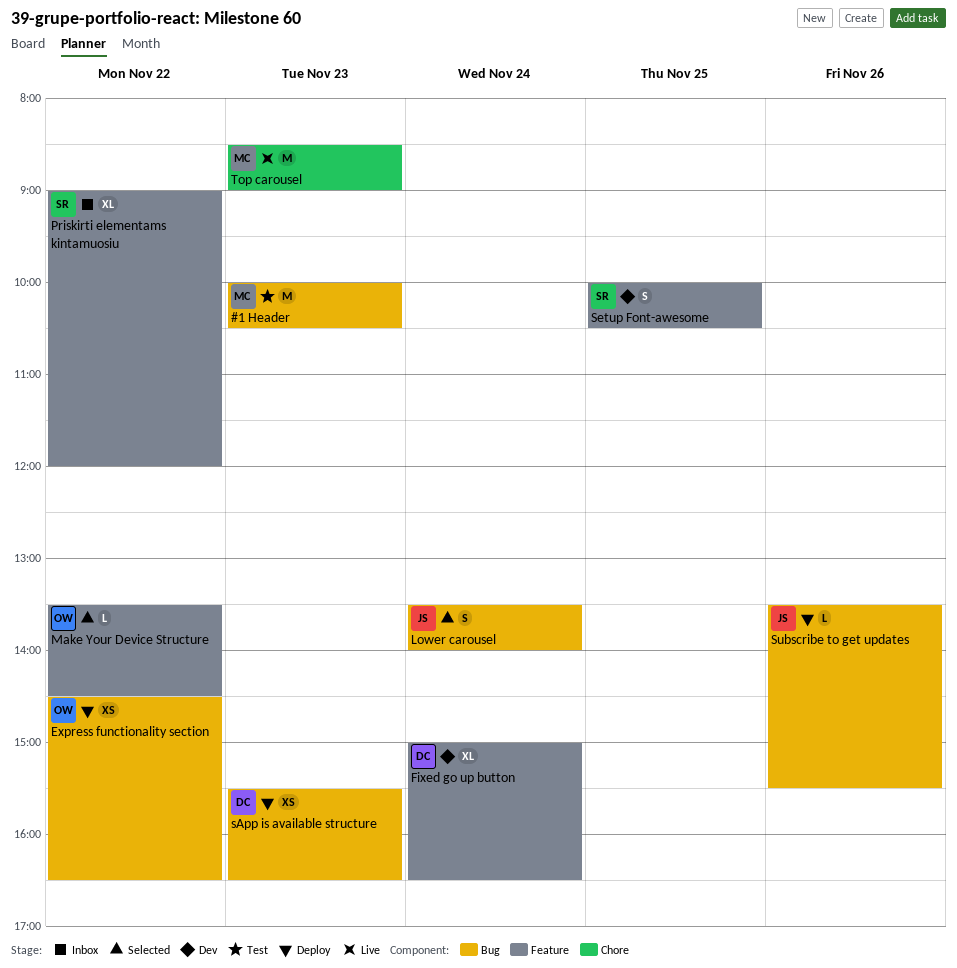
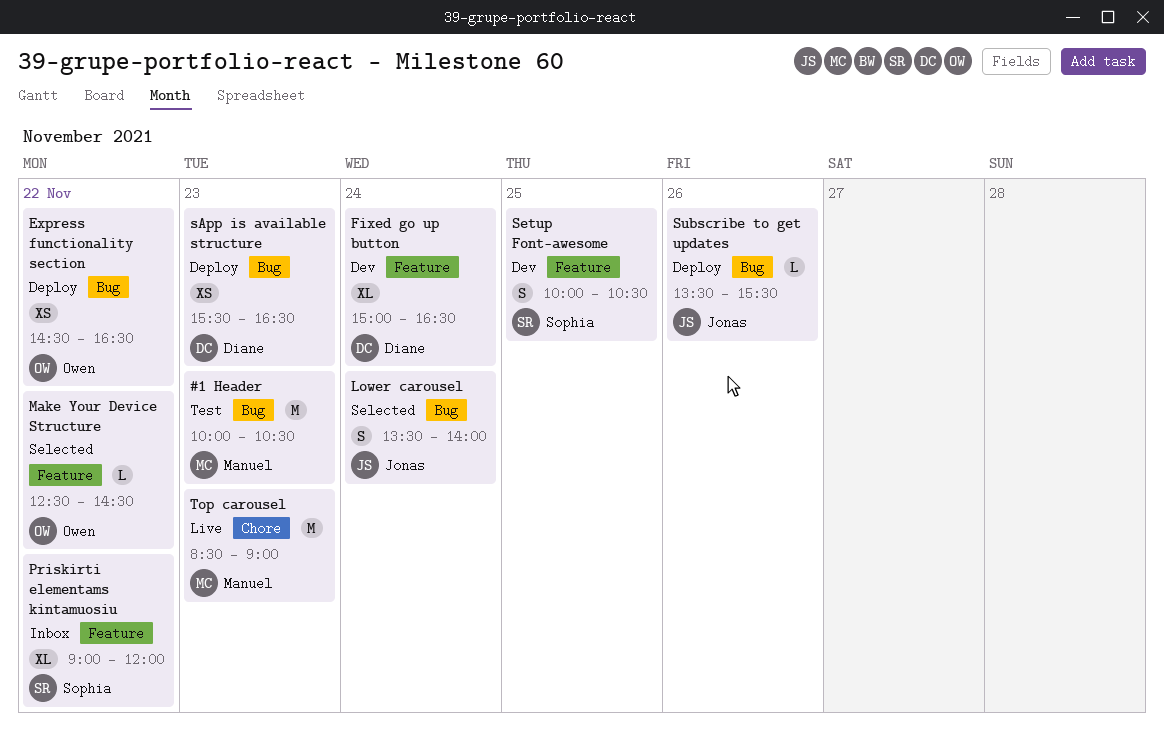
Make Your Device Structure, begins: 13:30 -> 12:30

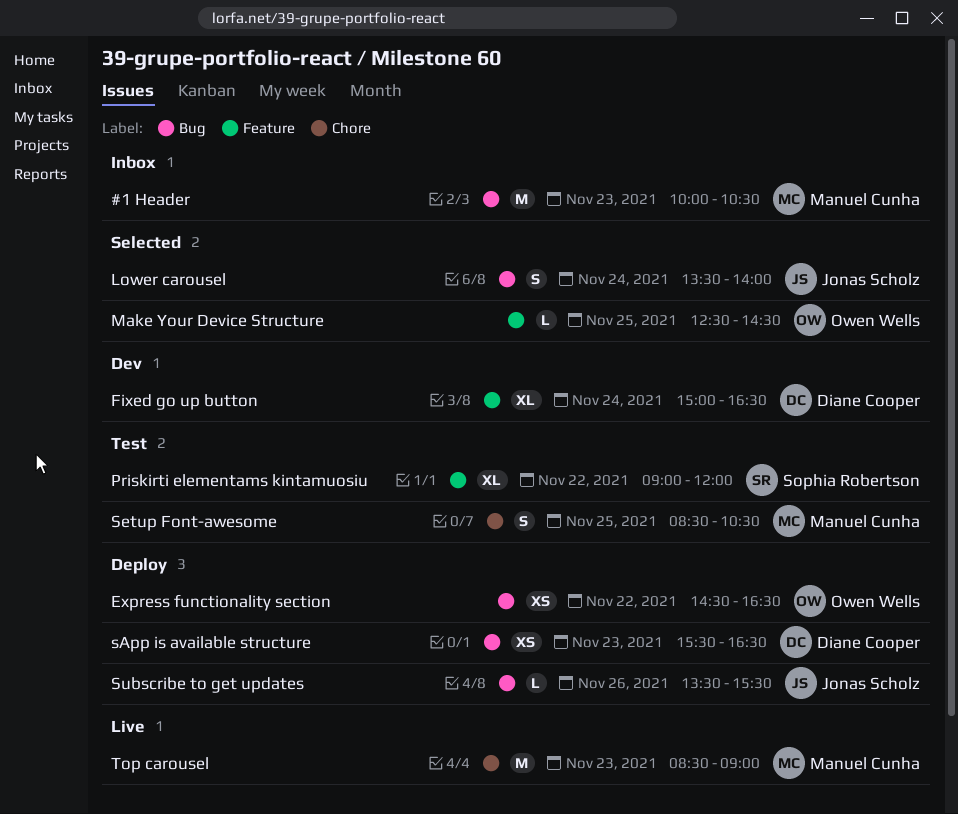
#1 Header, status: Test -> Inbox
Make Your Device Structure, day: Nov 22 -> Nov 25
Priskirti elementams kintamuosiu, status: Inbox -> Test
Setup Font-awesome, status: Dev -> Test
Setup Font-awesome, owner: Sophia Robertson -> Manuel Cunha
Setup Font-awesome, label: Feature -> Chore
Setup Font-awesome, begins: 10:00 -> 08:30

